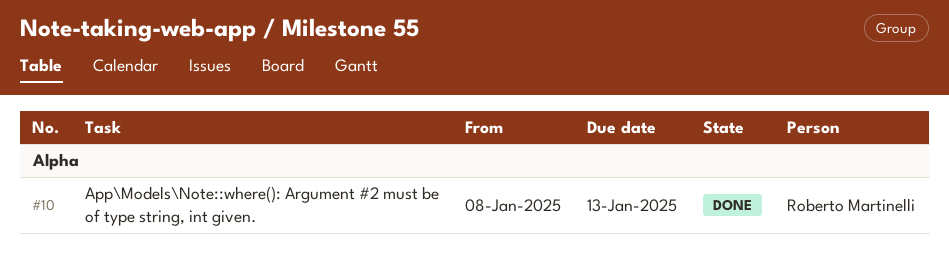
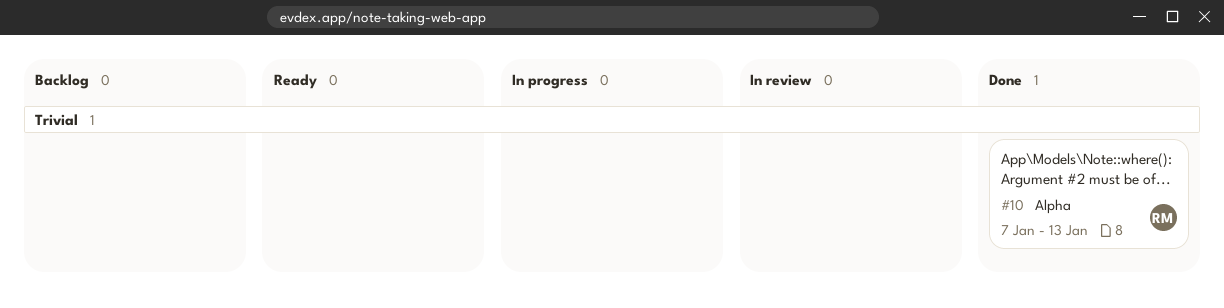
#10, start: Jan 8 -> Jan 7

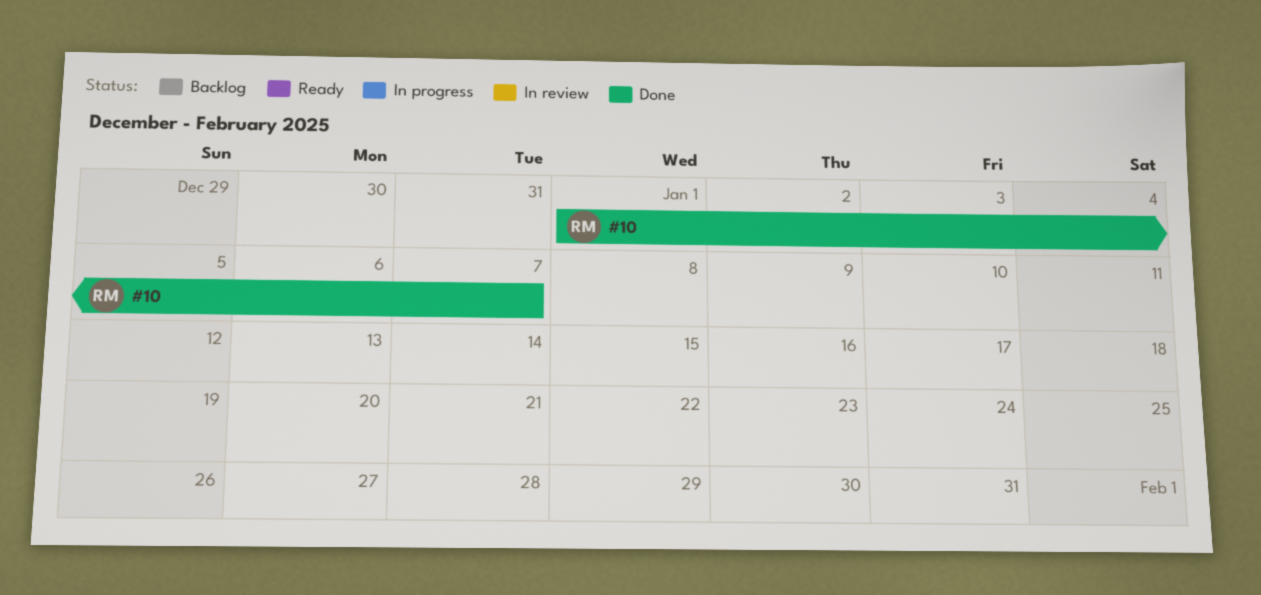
#10, start: Jan 7 -> Jan 1
#10, due: Jan 13 -> Jan 7

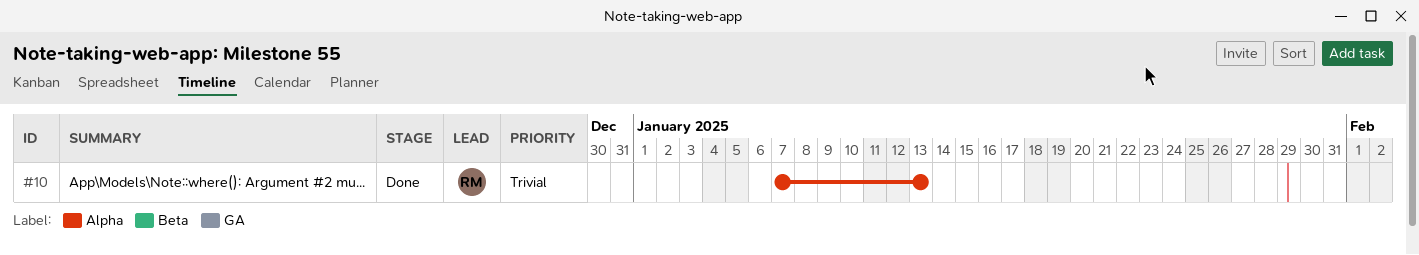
#10, start: Jan 1 -> Jan 7
#10, due: Jan 7 -> Jan 13

